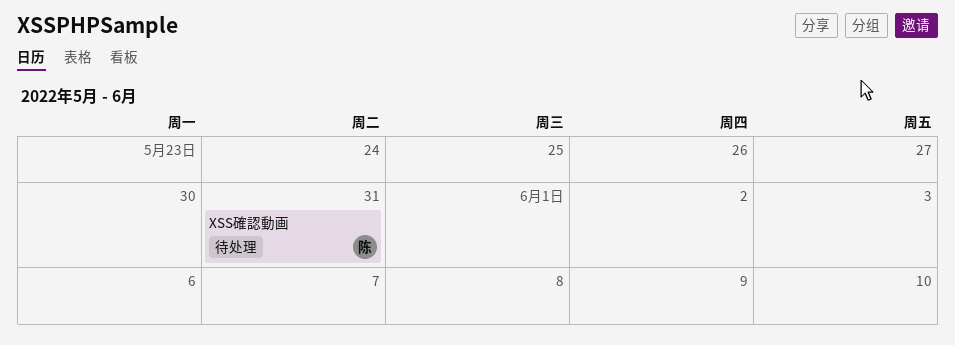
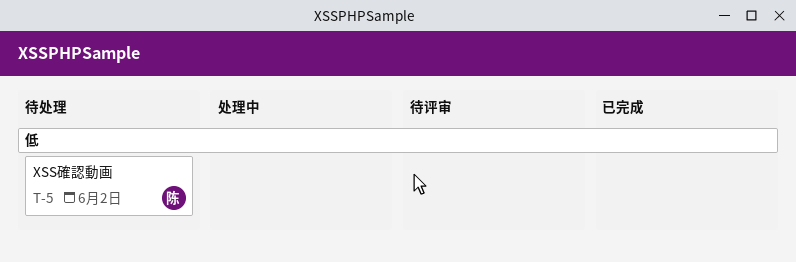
XSS確認動画, due: May 31 -> Jun 2

